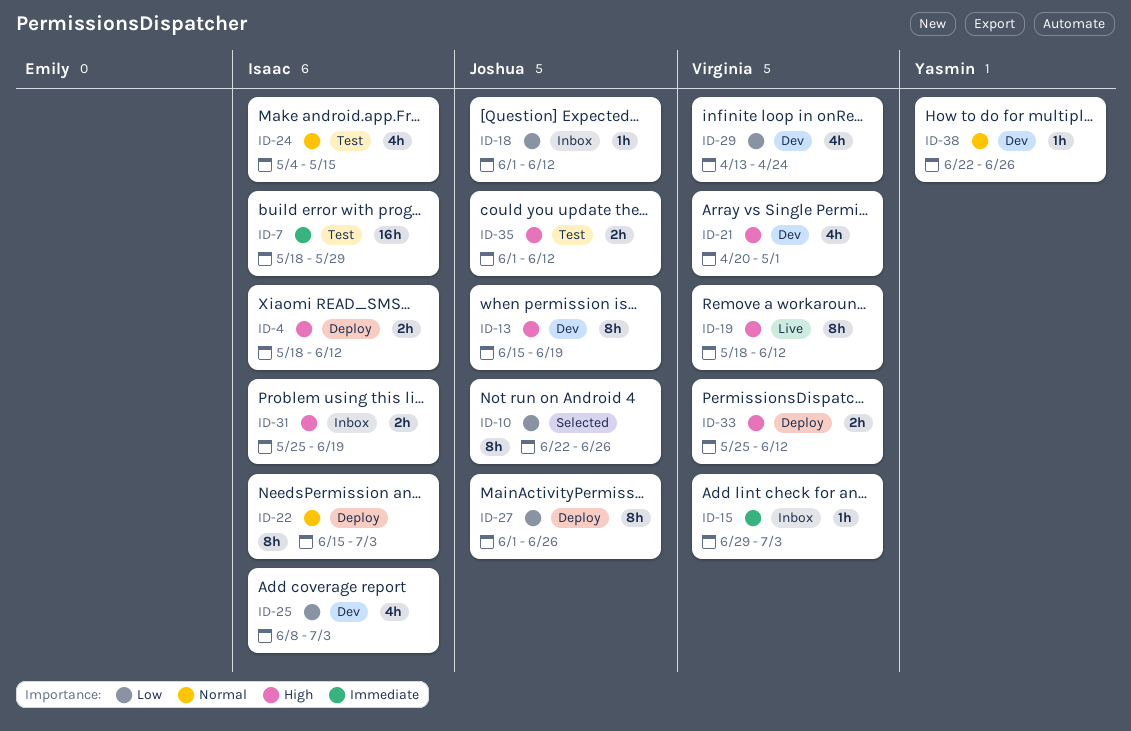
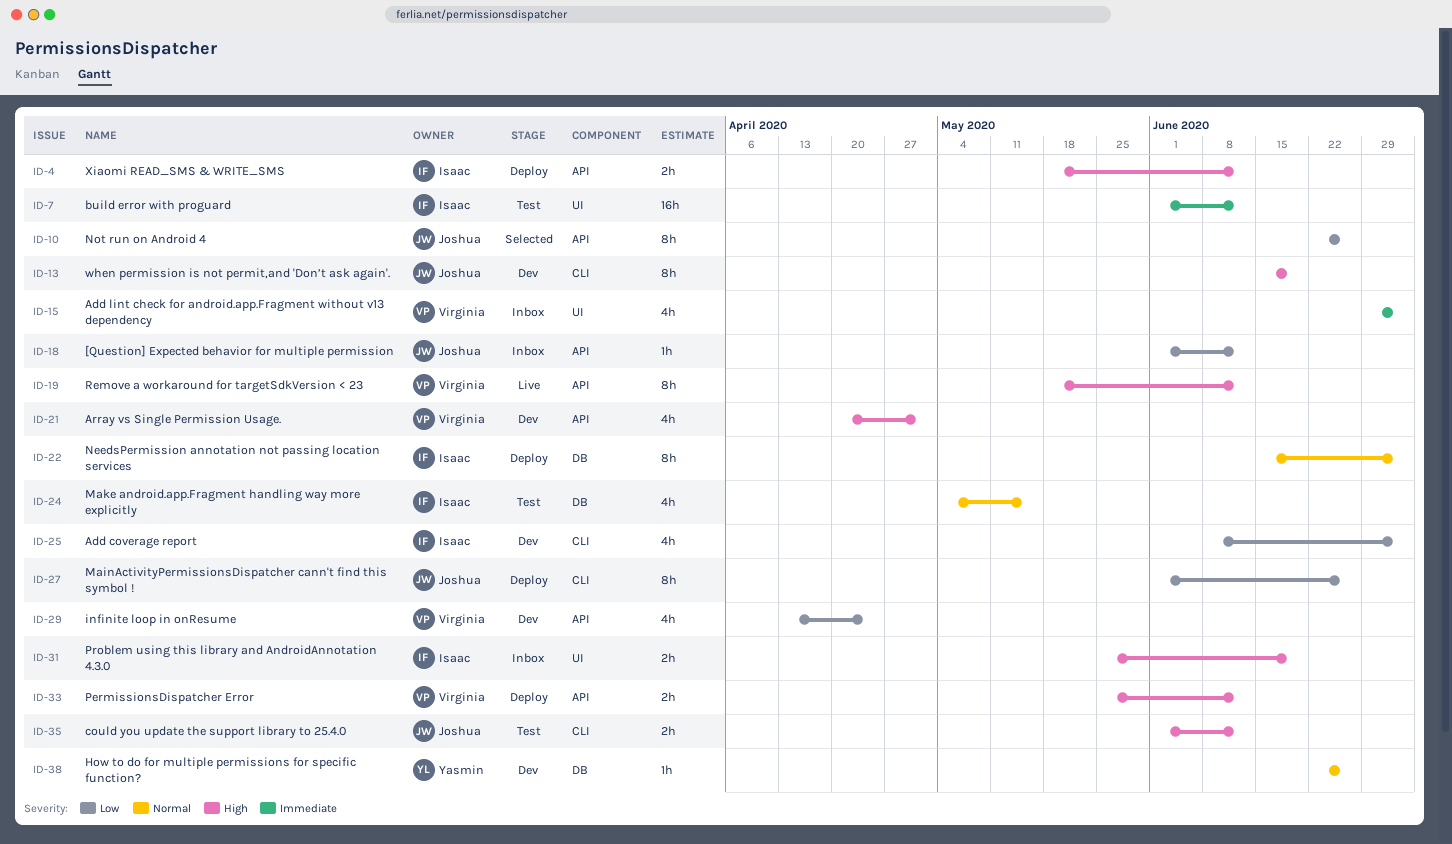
ID-7, start: May 18 -> Jun 1
ID-7, due: May 29 -> Jun 12
ID-15, estimate: 1h -> 4h

